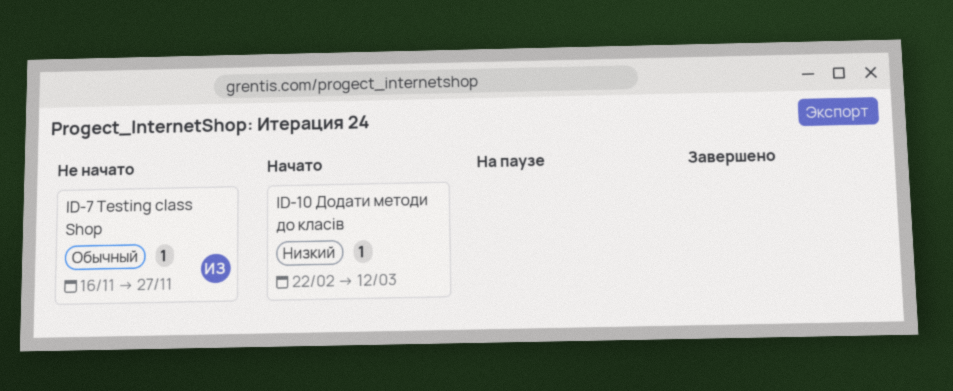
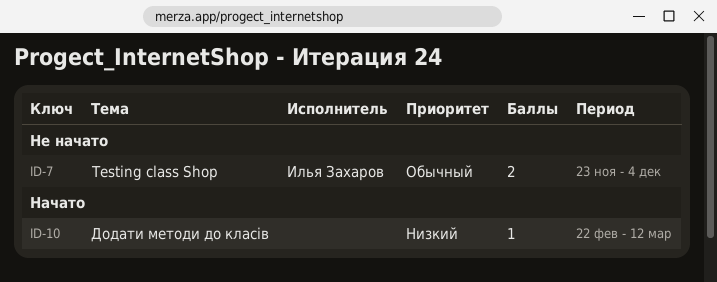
ID-7, estimate: 1 -> 2
ID-7, start: Nov 16 -> Nov 23
ID-7, due: Nov 27 -> Dec 4

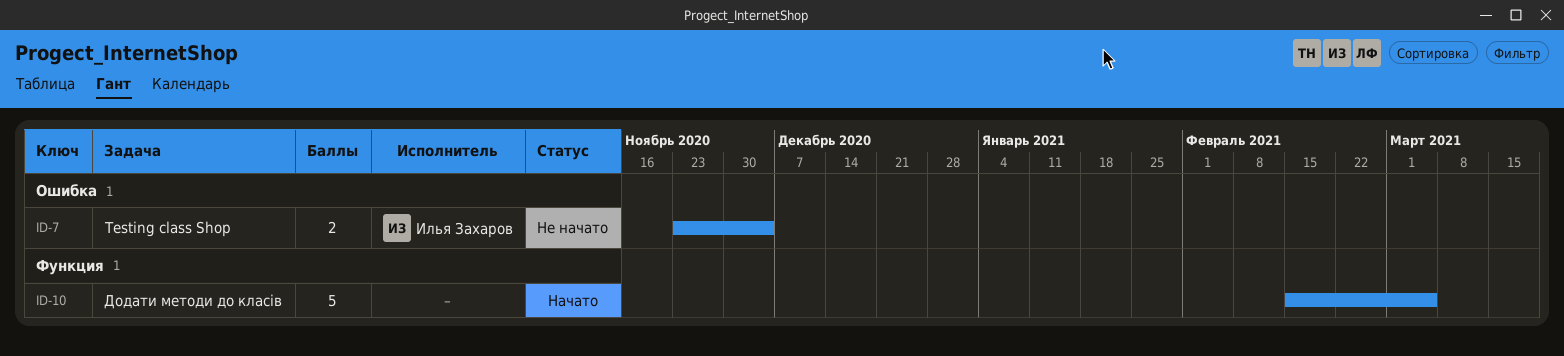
ID-10, estimate: 1 -> 5
ID-10, start: Feb 22 -> Feb 15
ID-10, due: Mar 12 -> Mar 5

